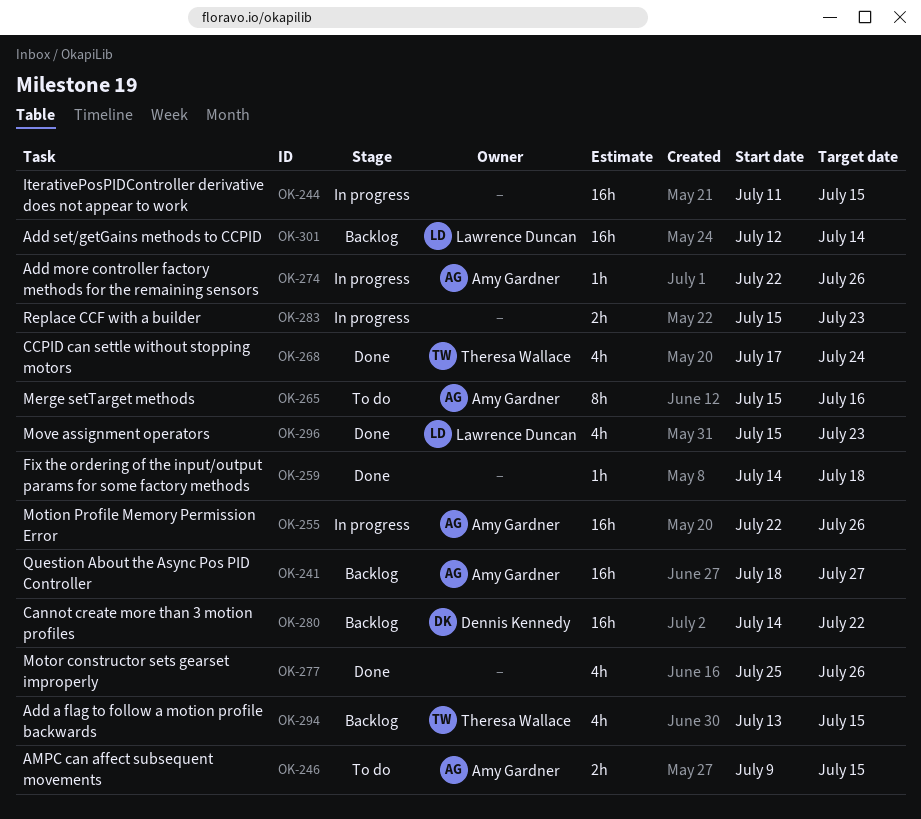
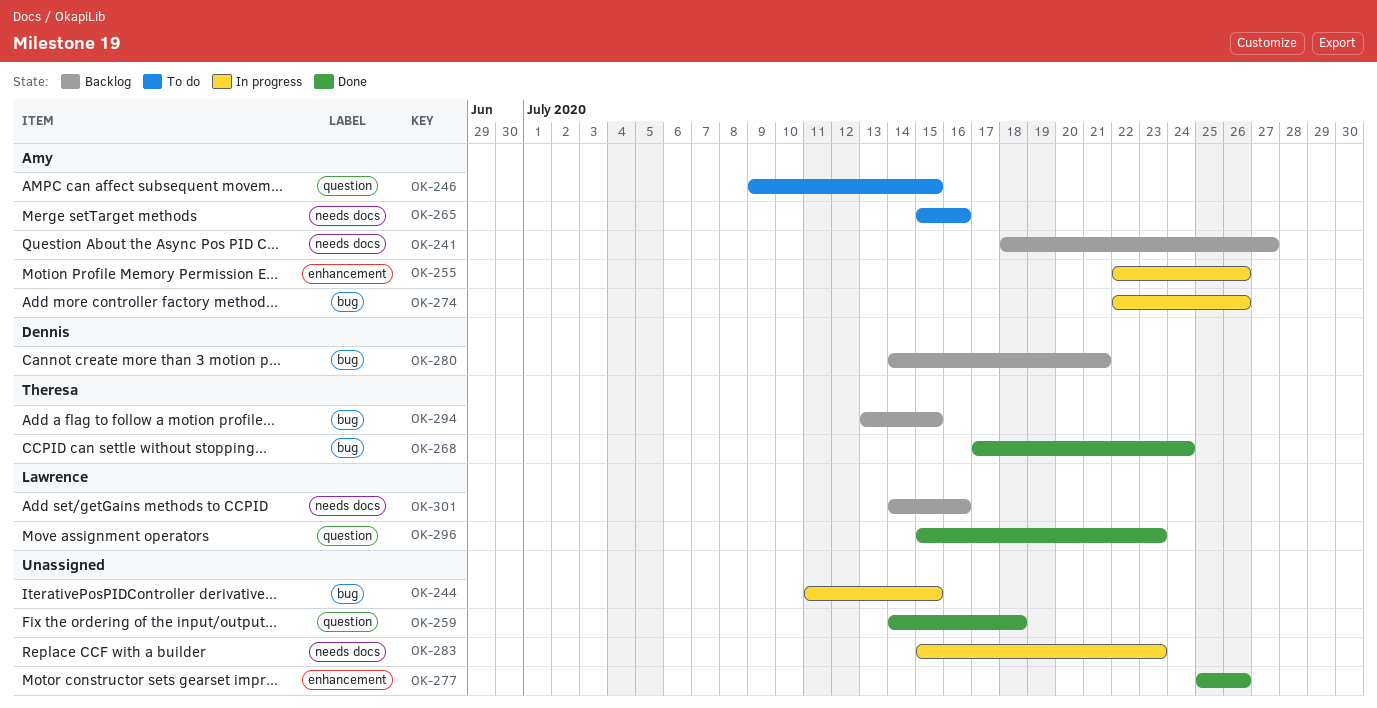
OK-280, due: Jul 22 -> Jul 21
OK-301, start: Jul 12 -> Jul 14
OK-301, due: Jul 14 -> Jul 16

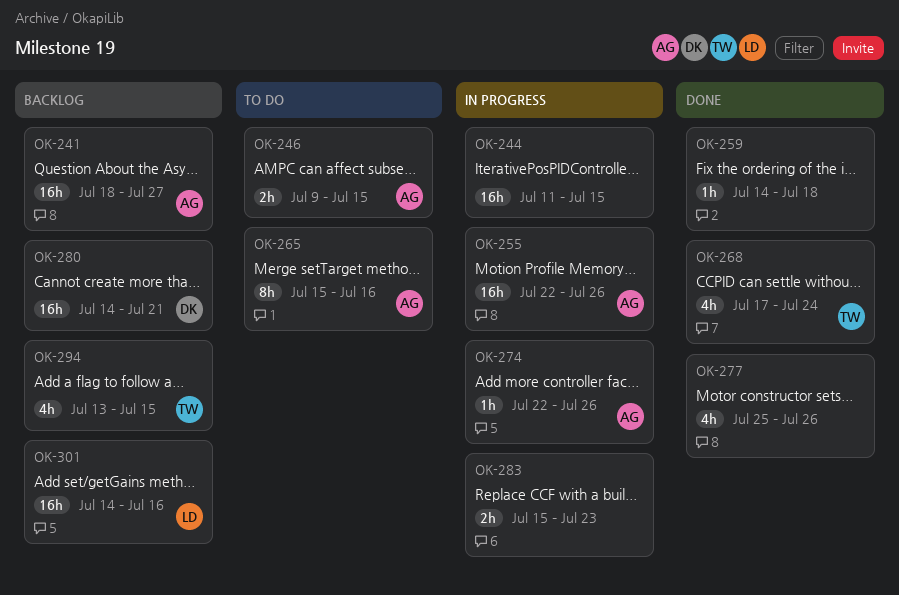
OK-296: present -> none

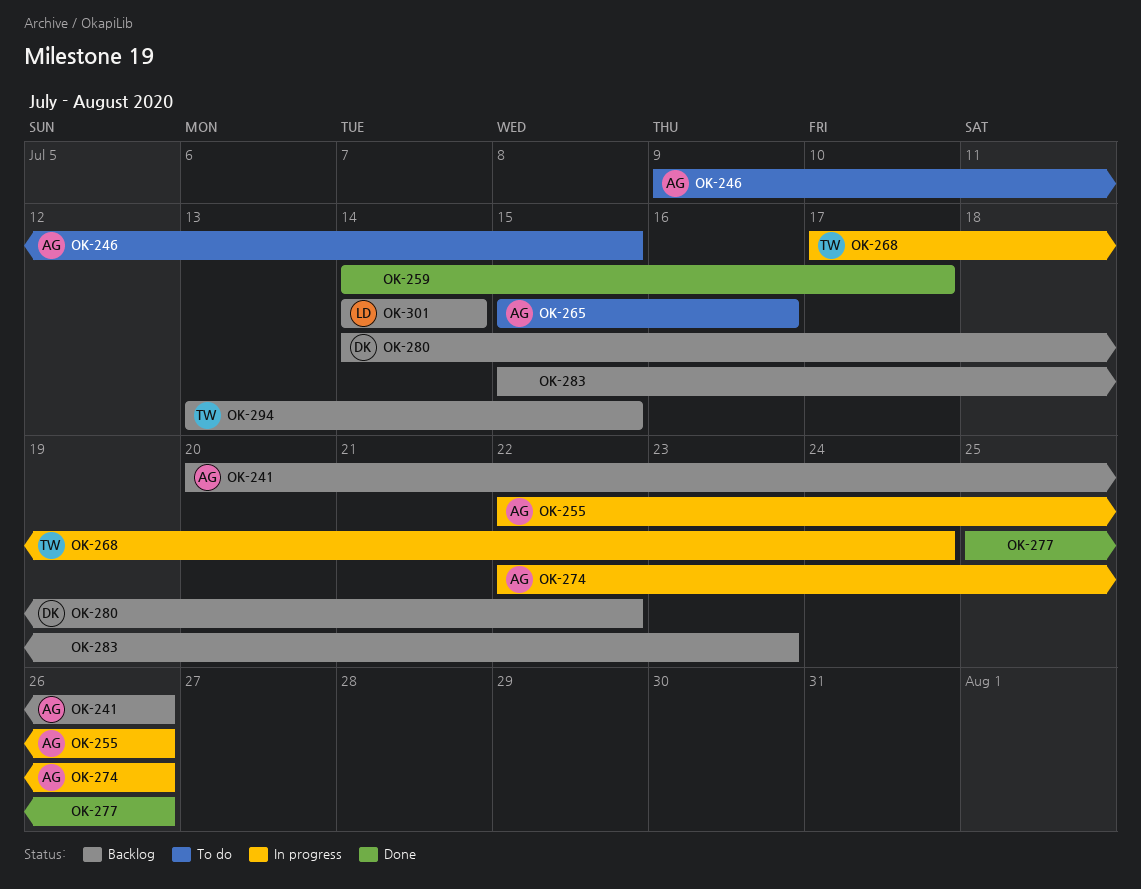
OK-241, start: Jul 18 -> Jul 20
OK-241, due: Jul 27 -> Jul 26
OK-244: present -> none
OK-259, due: Jul 18 -> Jul 17
OK-268, status: Done -> In progress
OK-280, due: Jul 21 -> Jul 22
OK-283, status: In progress -> Backlog
OK-301, due: Jul 16 -> Jul 14

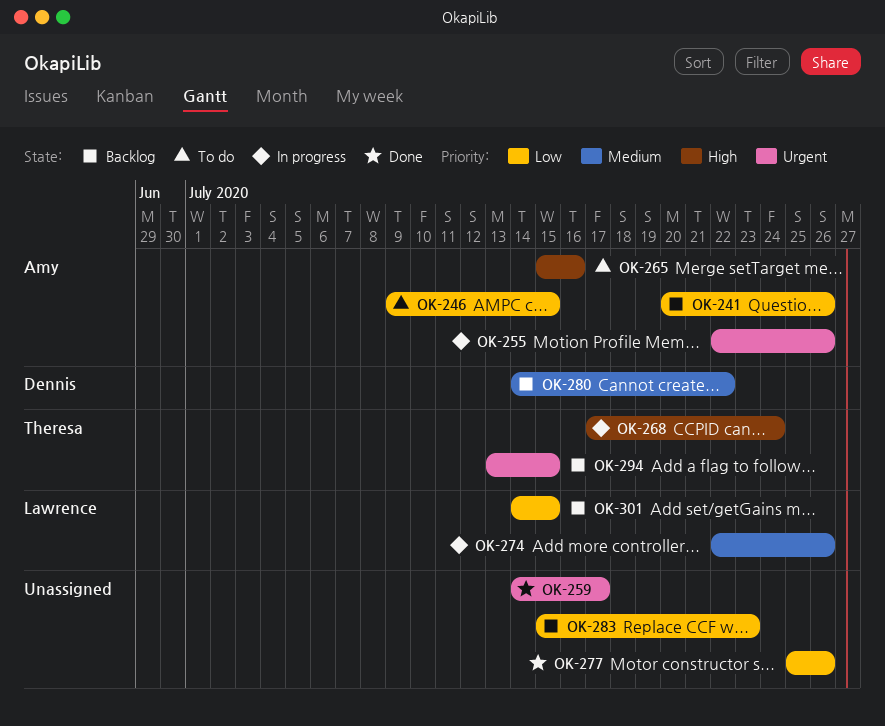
OK-274, owner: Amy -> Lawrence
OK-301, due: Jul 14 -> Jul 15

